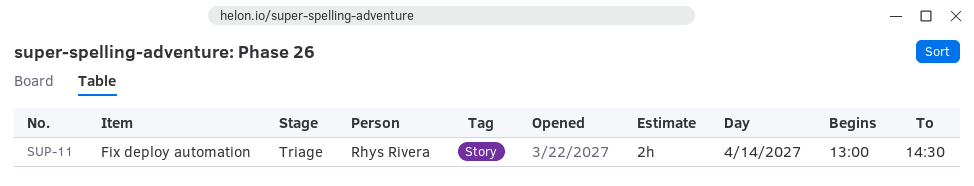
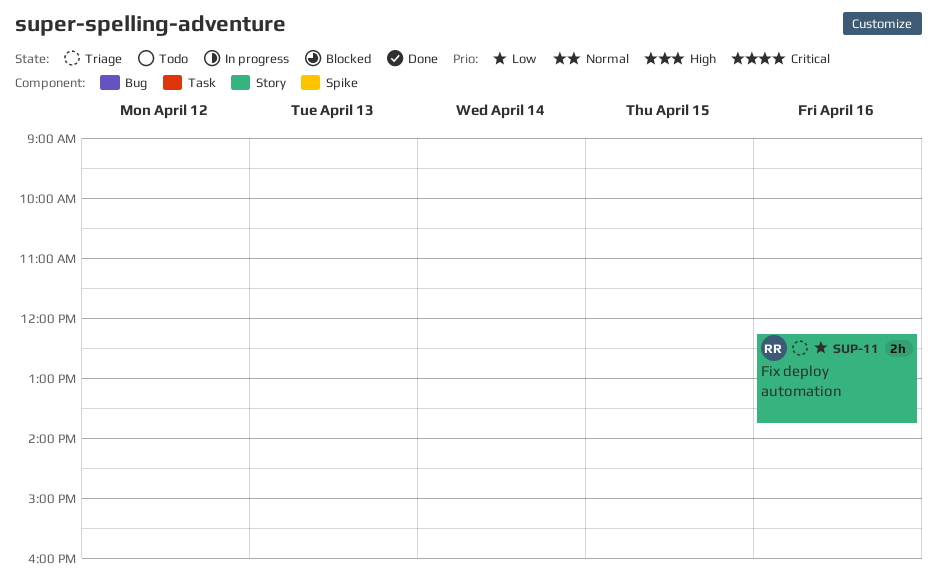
SUP-11, day: Apr 14 -> Apr 16
SUP-11, begins: 13:00 -> 12:15
SUP-11, ends: 14:30 -> 13:45

